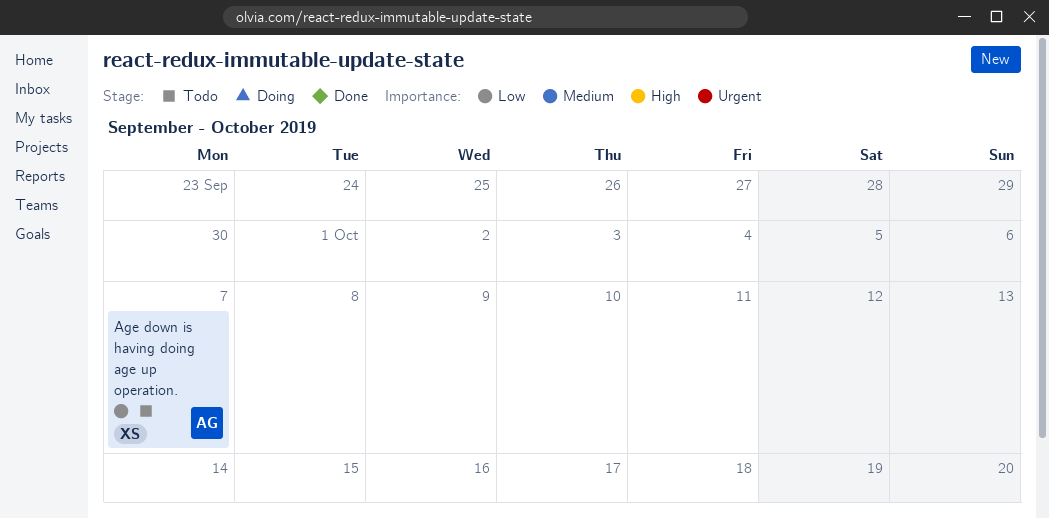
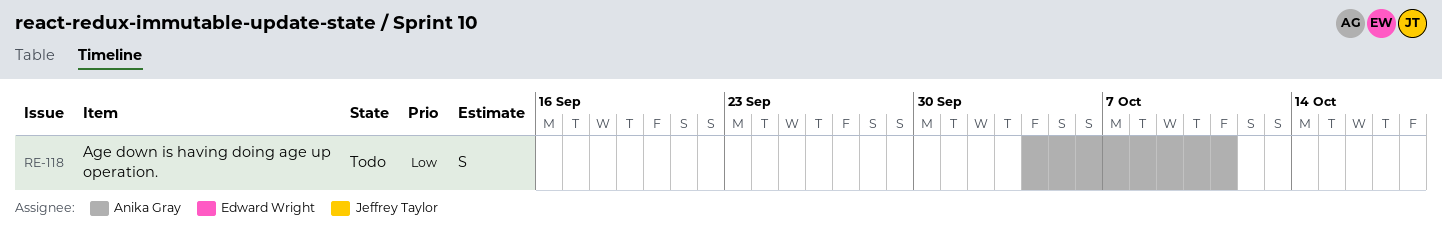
Age down is having doing age up operation., estimate: XS -> S
Age down is having doing age up operation., due: Oct 7 -> Oct 11

